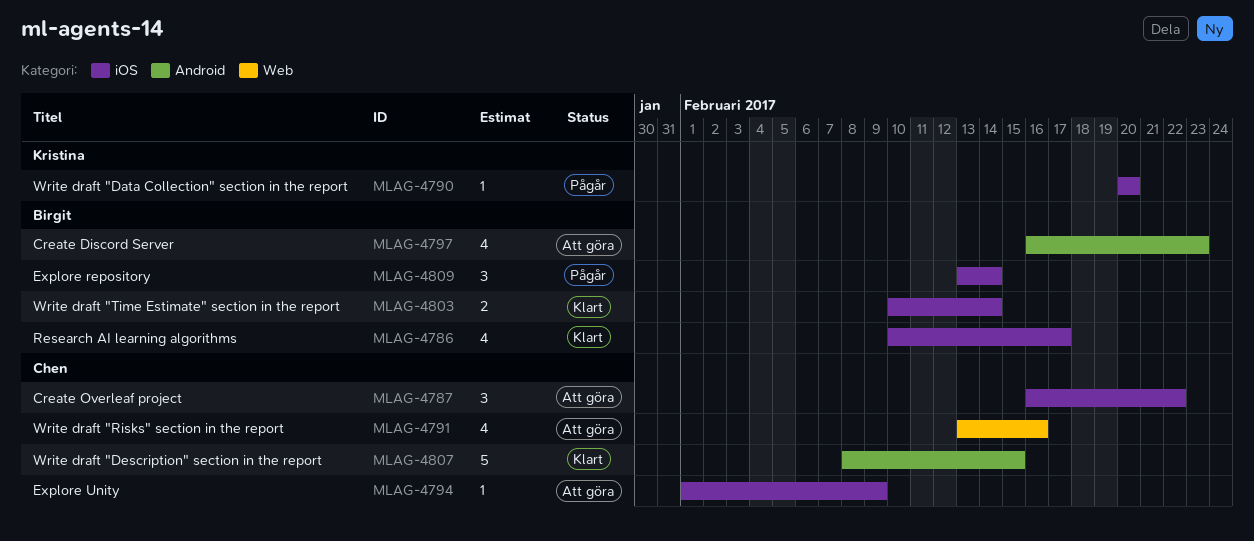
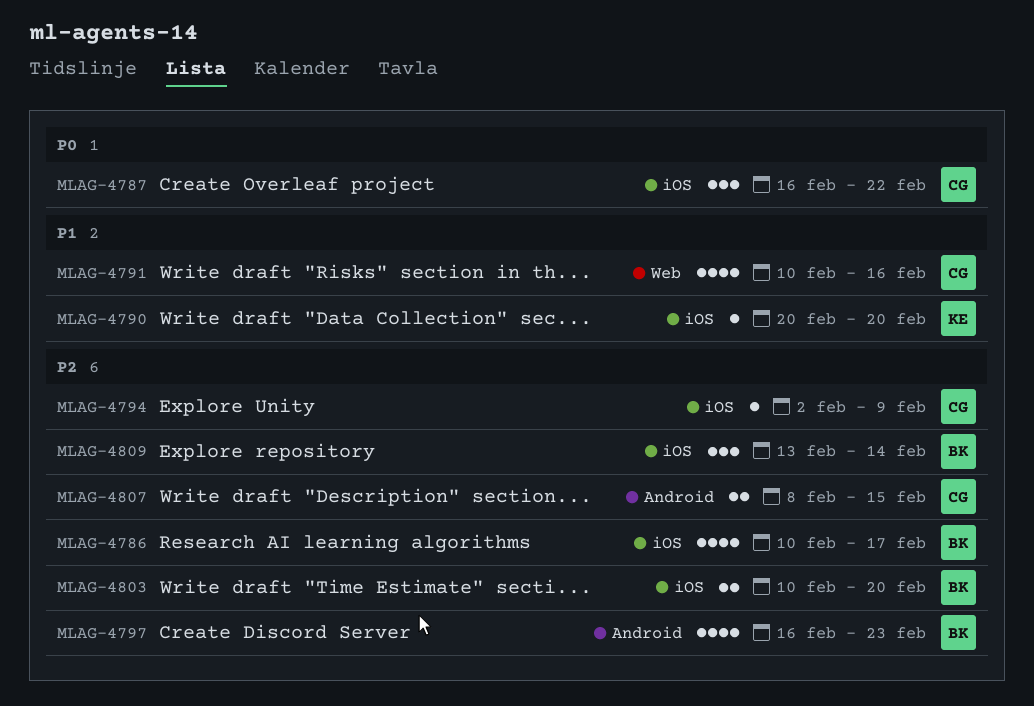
MLAG-4791, start: Feb 13 -> Feb 10
MLAG-4794, start: Feb 1 -> Feb 2
MLAG-4803, due: Feb 14 -> Feb 20
MLAG-4807, estimate: 5 -> 2

